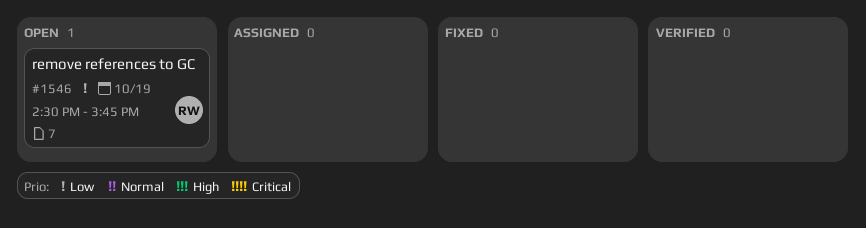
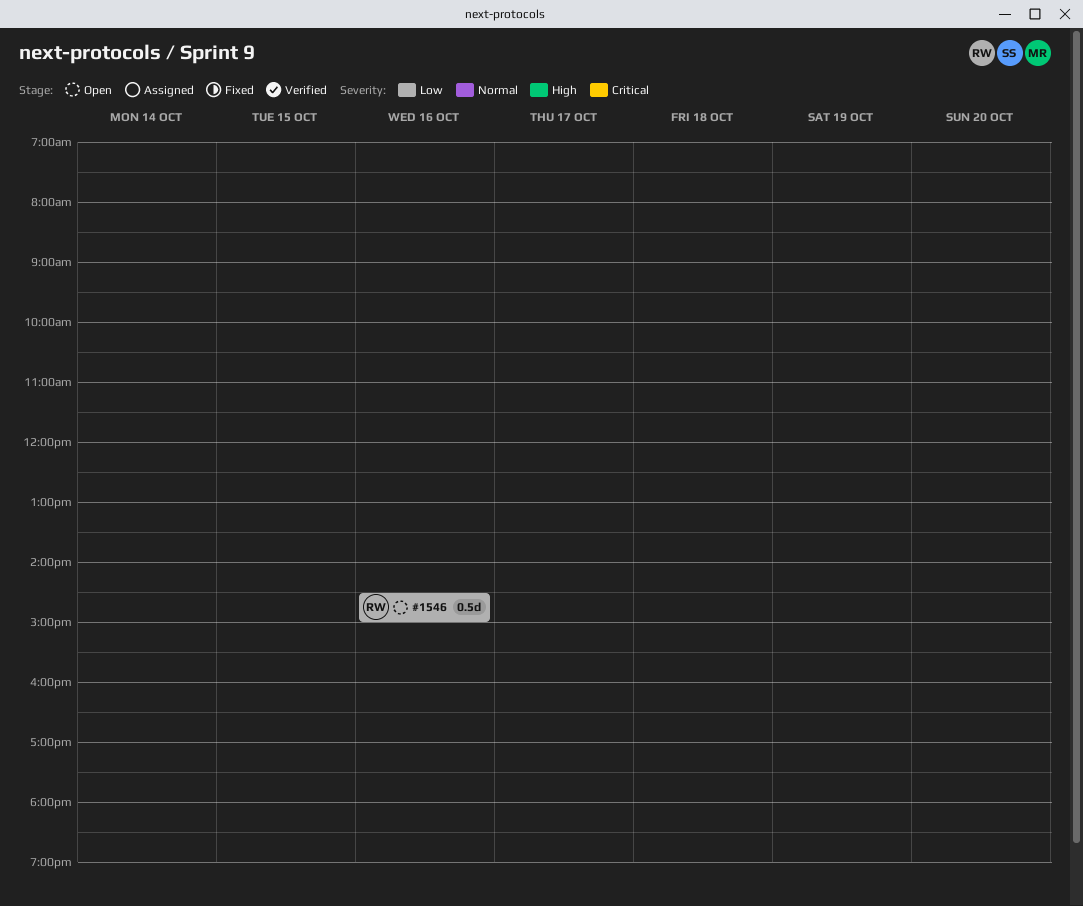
#1546, day: Oct 19 -> Oct 16
#1546, ends: 15:45 -> 15:00

